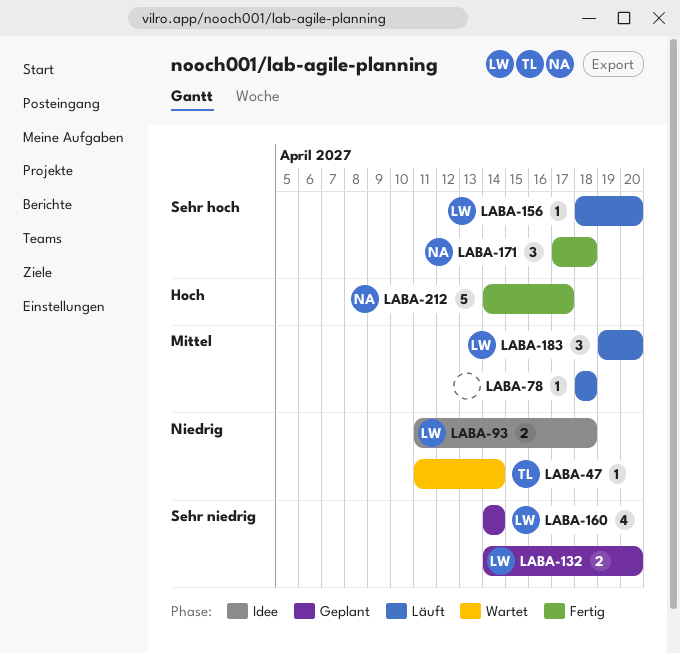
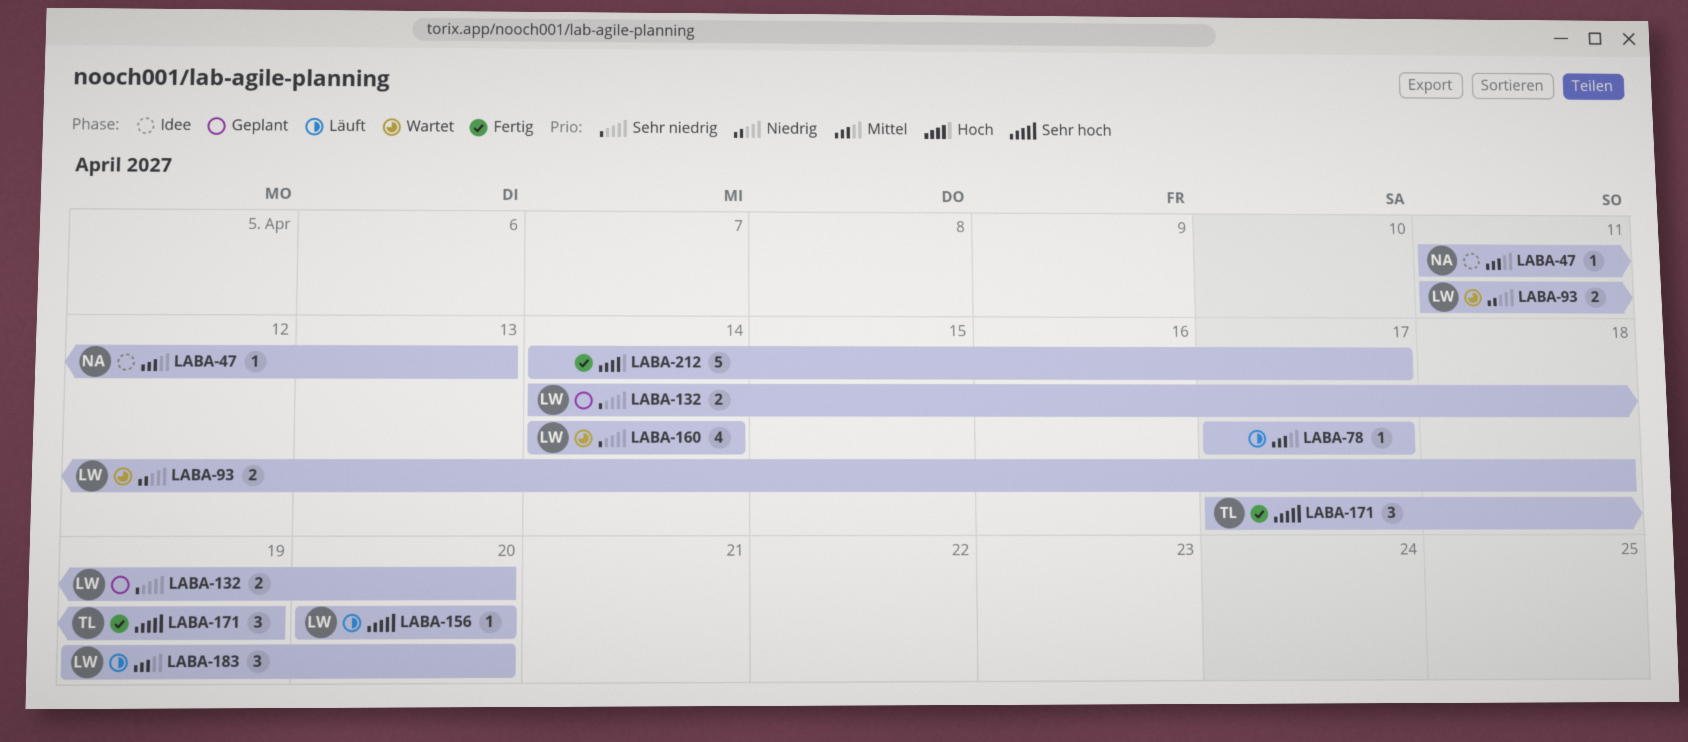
LABA-47, status: Wartet -> Idee
LABA-47, owner: TL -> NA
LABA-47, priority: Niedrig -> Mittel
LABA-47, due: Apr 14 -> Apr 13
LABA-78, start: Apr 18 -> Apr 17
LABA-78, due: Apr 18 -> Apr 17
LABA-93, status: Idee -> Wartet
LABA-156, start: Apr 18 -> Apr 20
LABA-160, status: Geplant -> Wartet
LABA-171, owner: NA -> TL
LABA-171, due: Apr 18 -> Apr 19
LABA-212, owner: NA -> none

